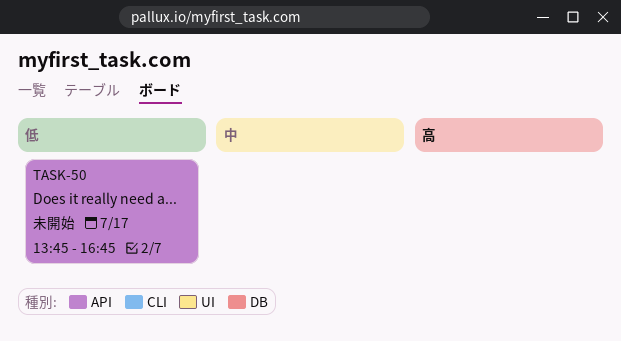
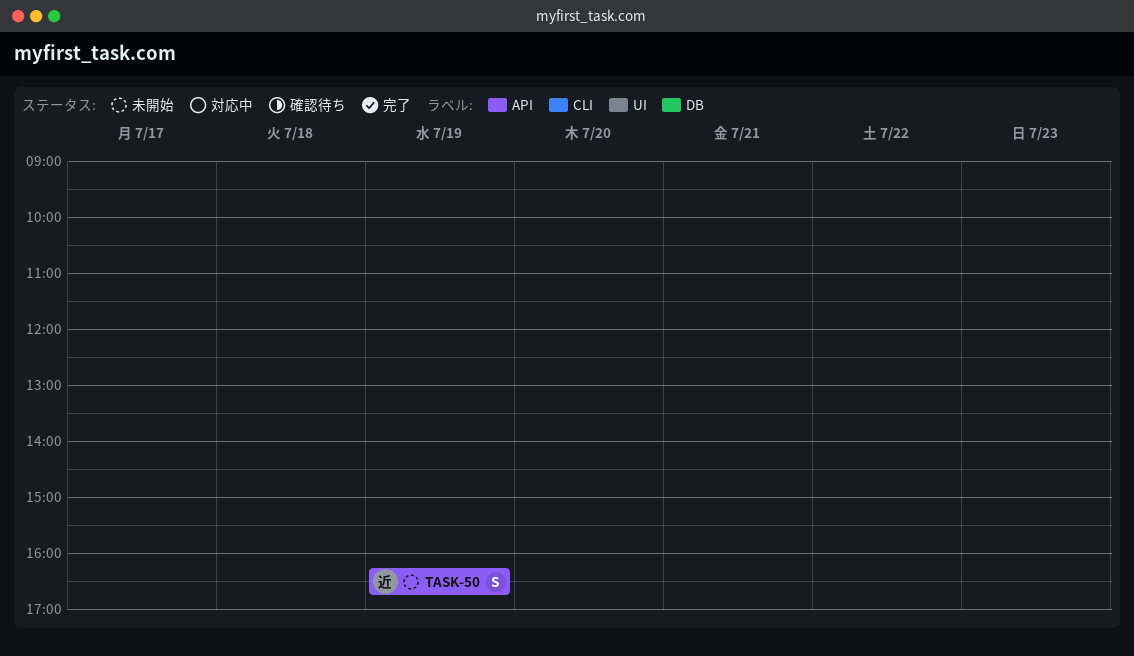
TASK-50, day: Jul 17 -> Jul 19
TASK-50, begins: 13:45 -> 16:15

